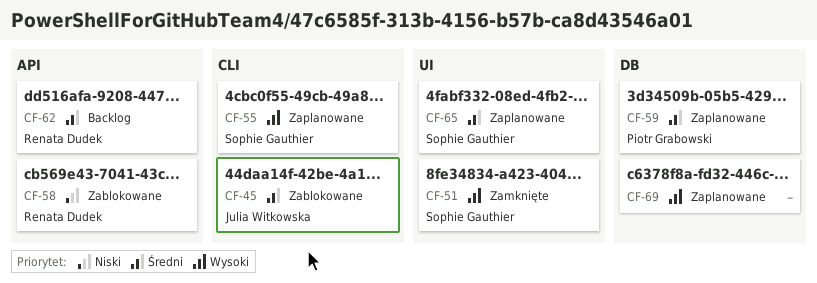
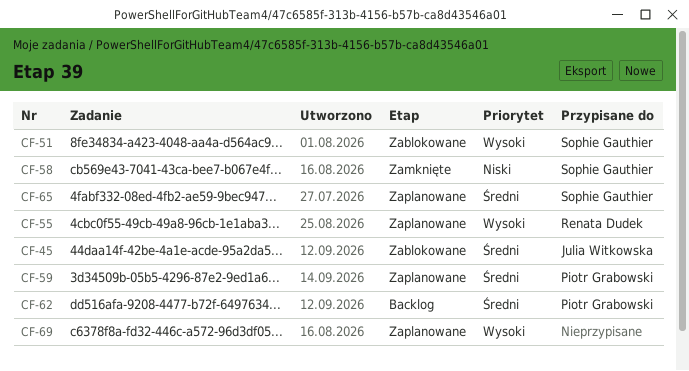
CF-51, status: Zamknięte -> Zablokowane
CF-55, owner: Sophie Gauthier -> Renata Dudek
CF-58, status: Zablokowane -> Zamknięte
CF-58, owner: Renata Dudek -> Sophie Gauthier
CF-62, owner: Renata Dudek -> Piotr Grabowski

